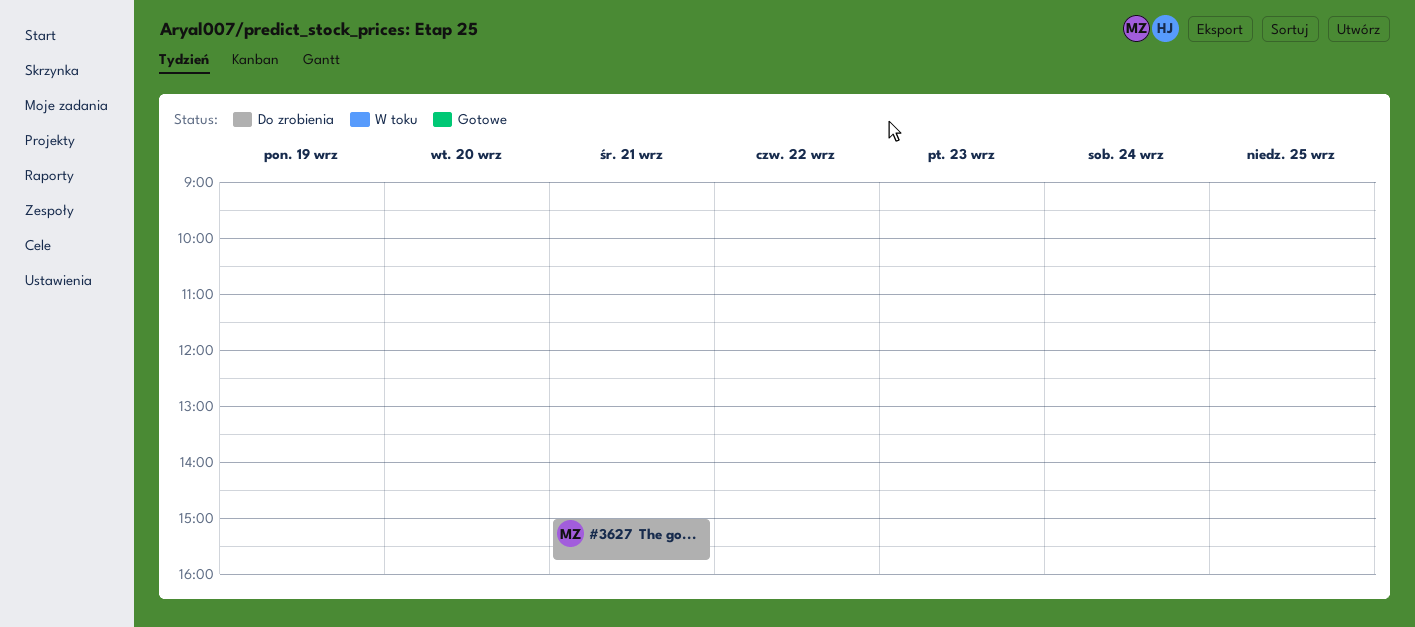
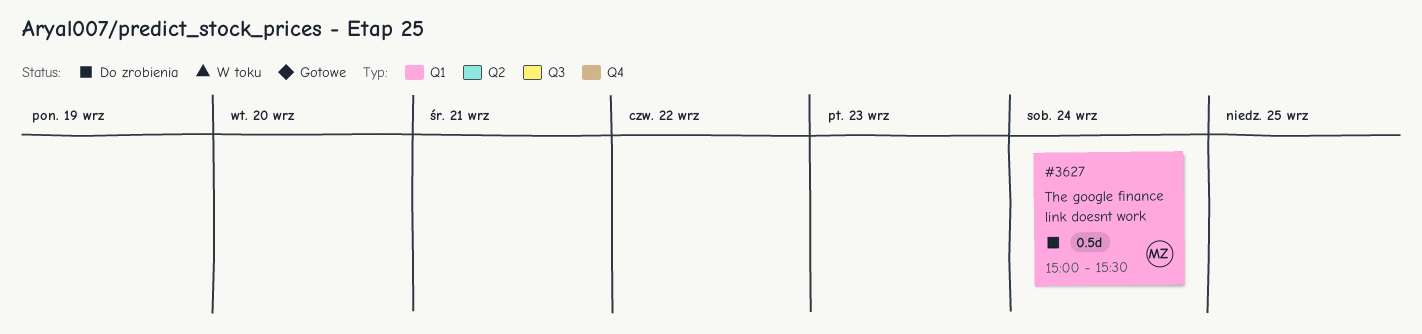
#3627, day: Sep 21 -> Sep 24
#3627, ends: 15:45 -> 15:30

